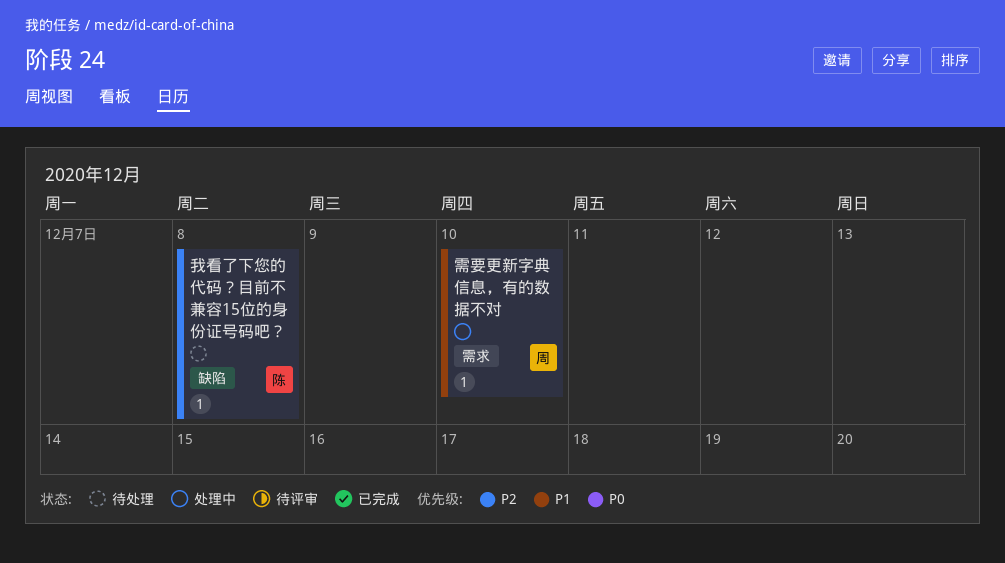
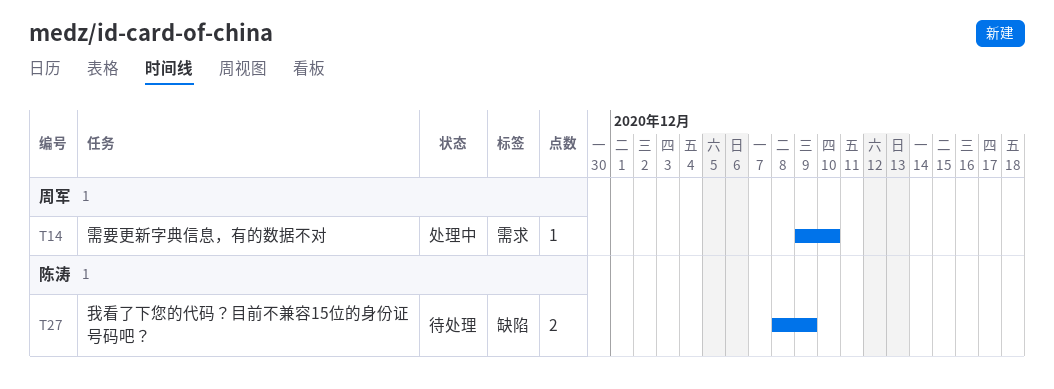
我看了下您的代码？目前不兼容15位的身份证号码吧？, estimate: 1 -> 2
我看了下您的代码？目前不兼容15位的身份证号码吧？, due: Dec 8 -> Dec 9

